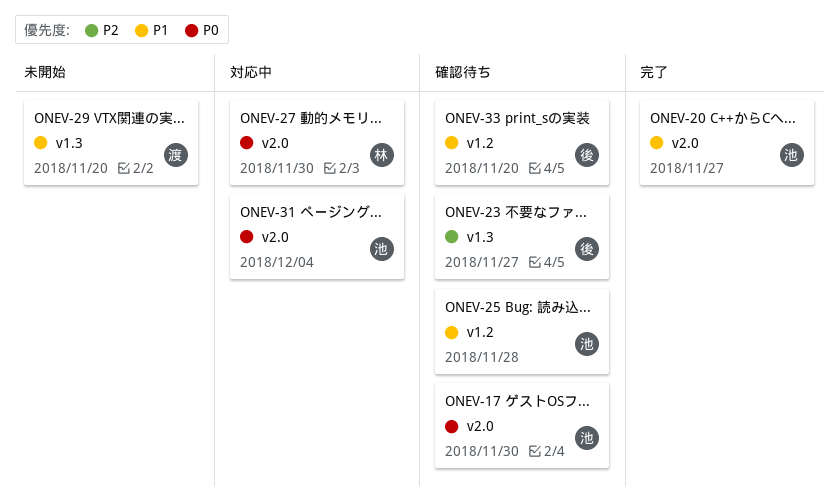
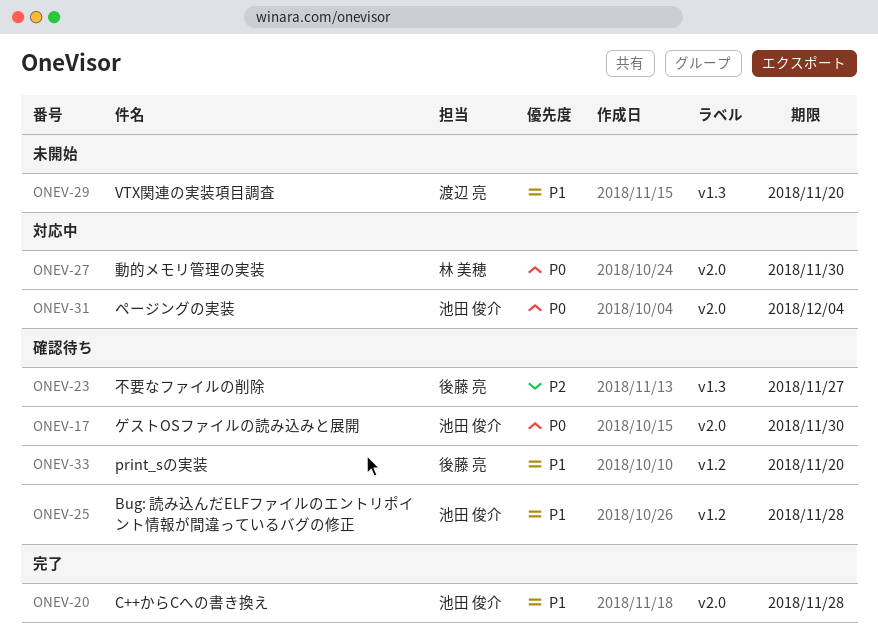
ONEV-20, due: Nov 27 -> Nov 28

